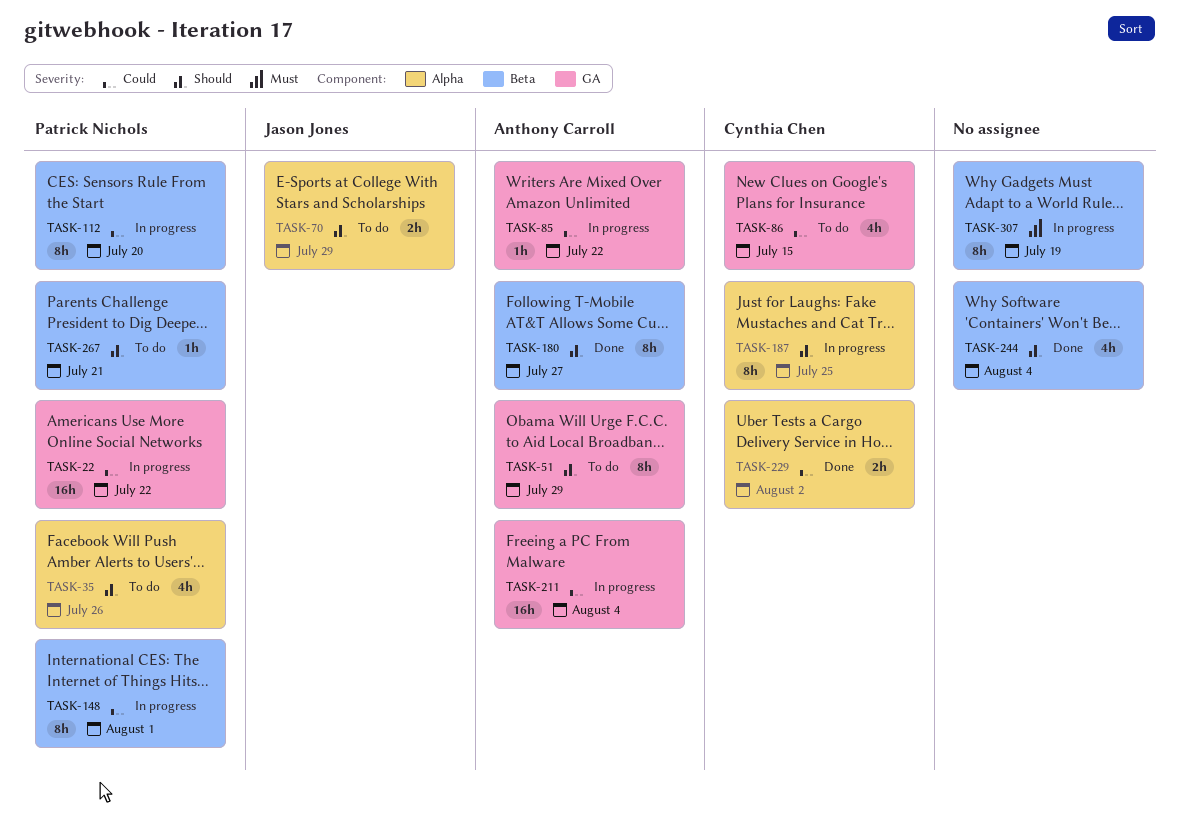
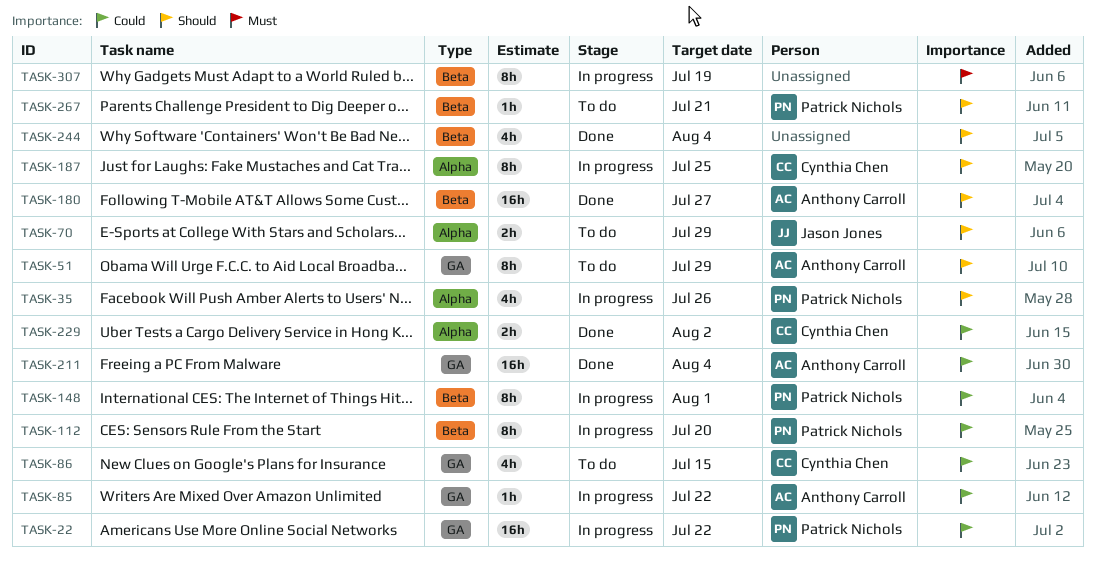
TASK-35, status: To do -> In progress
TASK-180, estimate: 8h -> 16h
TASK-211, status: In progress -> Done

